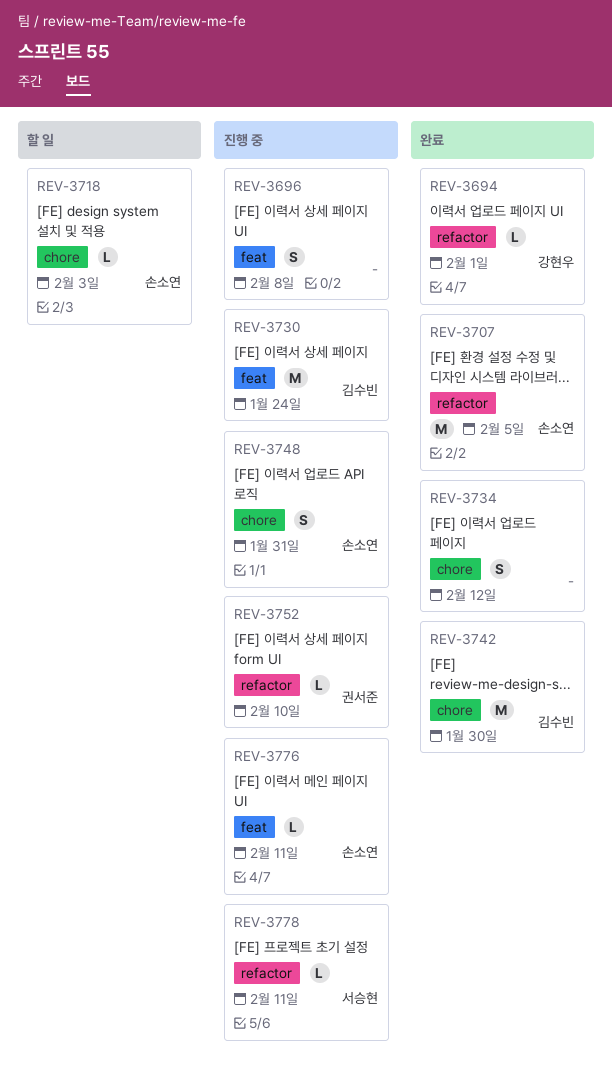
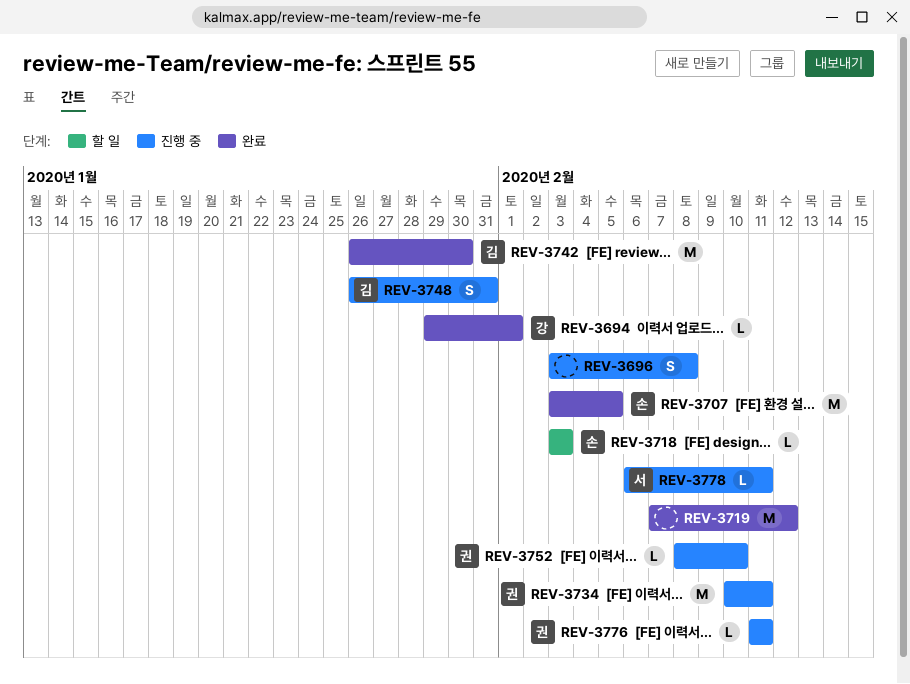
REV-3719: none -> present
REV-3730: present -> none
REV-3734, status: 완료 -> 진행 중
REV-3734, owner: none -> 권서준
REV-3734, estimate: S -> M
REV-3734, due: Feb 12 -> Feb 11
REV-3748, owner: 손소연 -> 김수빈
REV-3776, owner: 손소연 -> 권서준

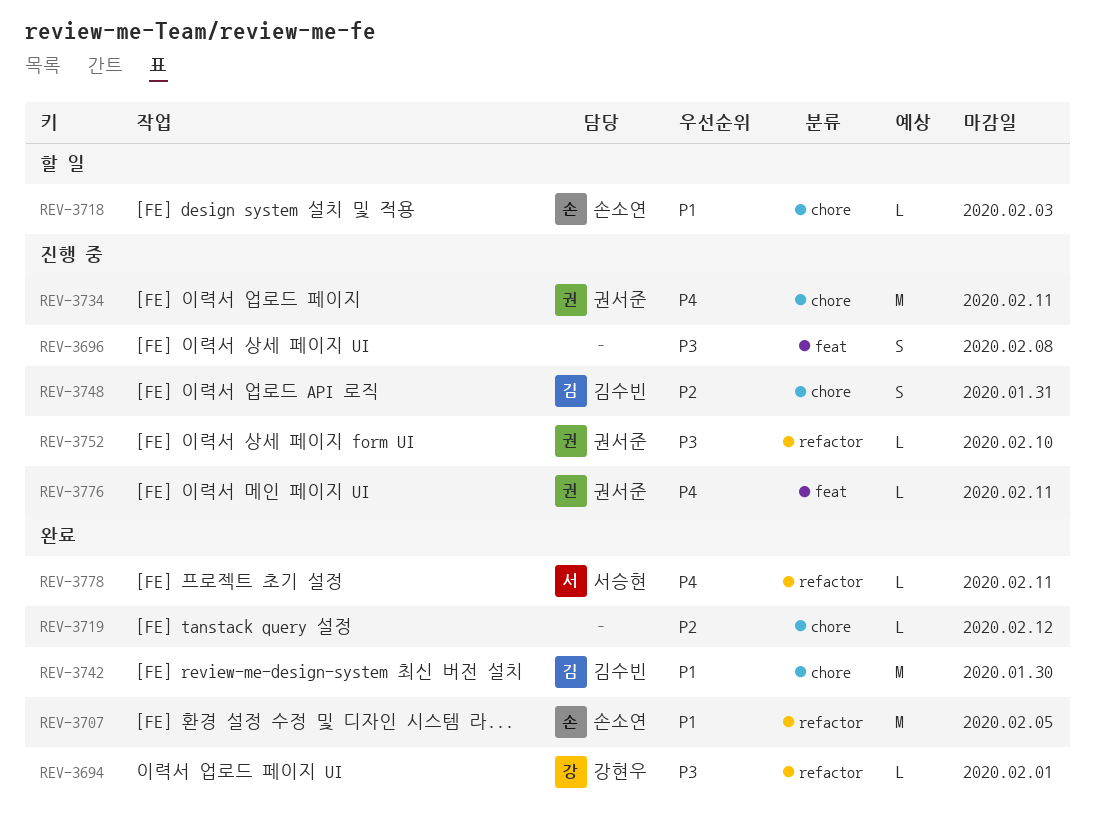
REV-3719, estimate: M -> L
REV-3778, status: 진행 중 -> 완료

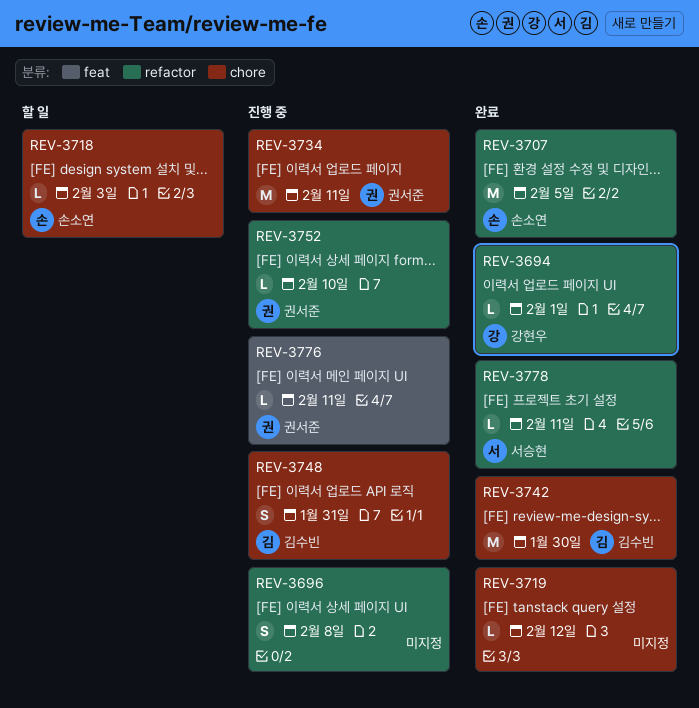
REV-3696, label: feat -> refactor

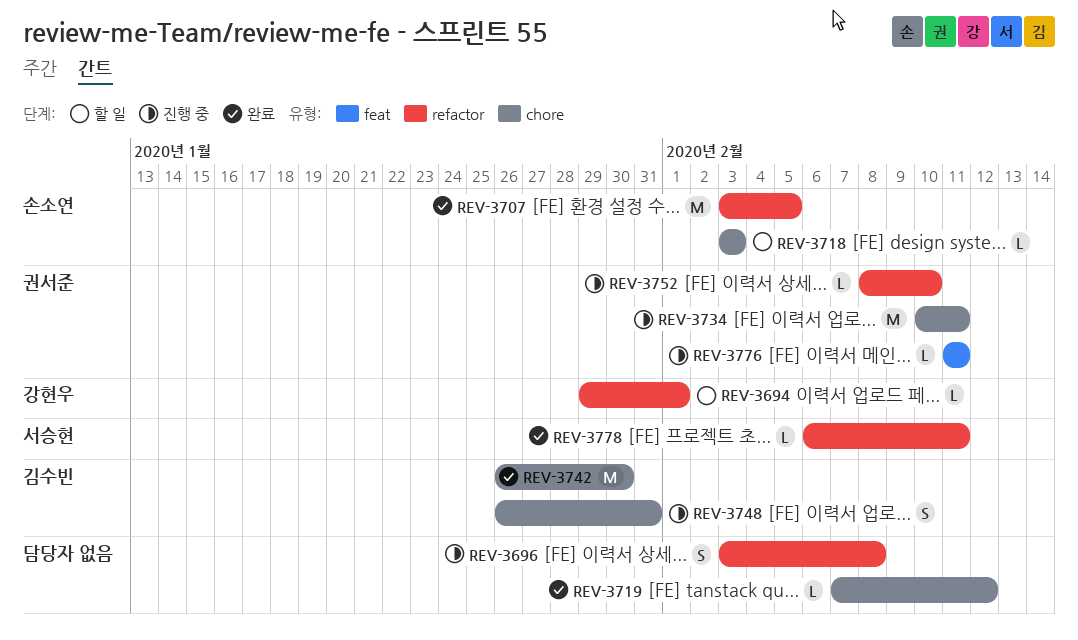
REV-3694, status: 완료 -> 할 일

